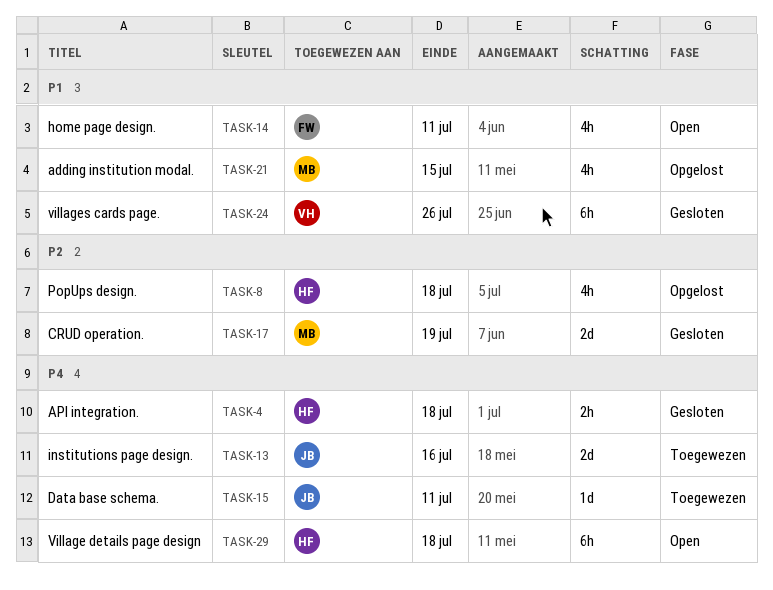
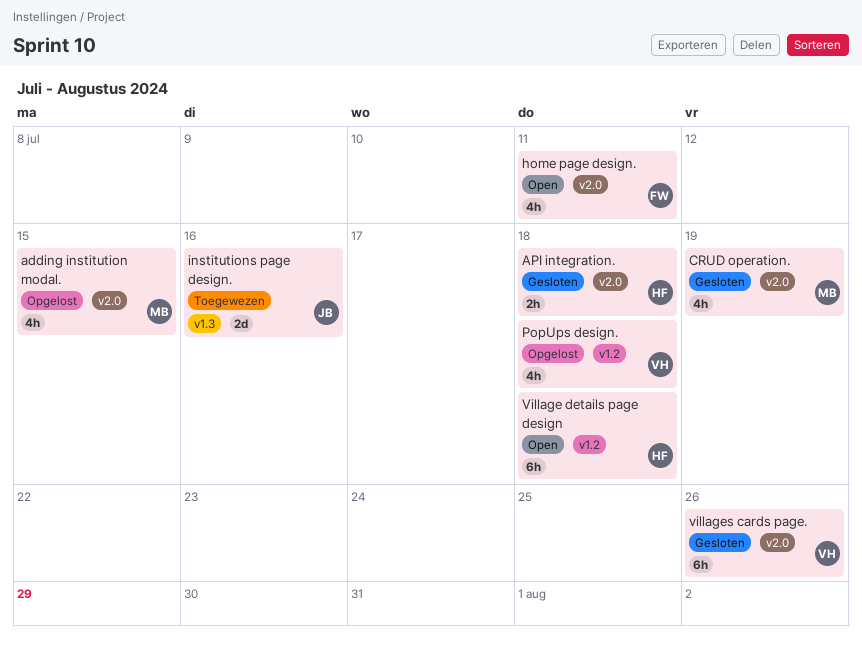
CRUD operation., estimate: 2d -> 4h
Data base schema.: present -> none
PopUps design., owner: HF -> VH

